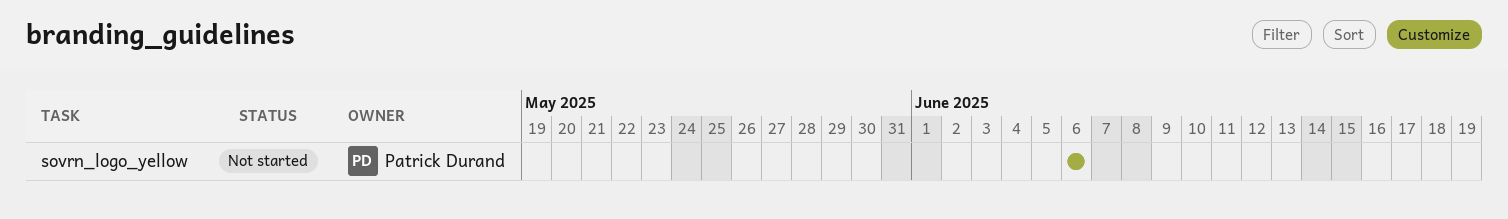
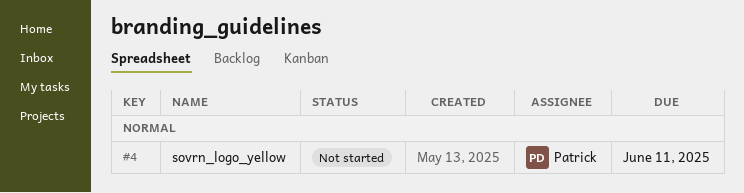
sovrn_logo_yellow, due: Jun 6 -> Jun 11

